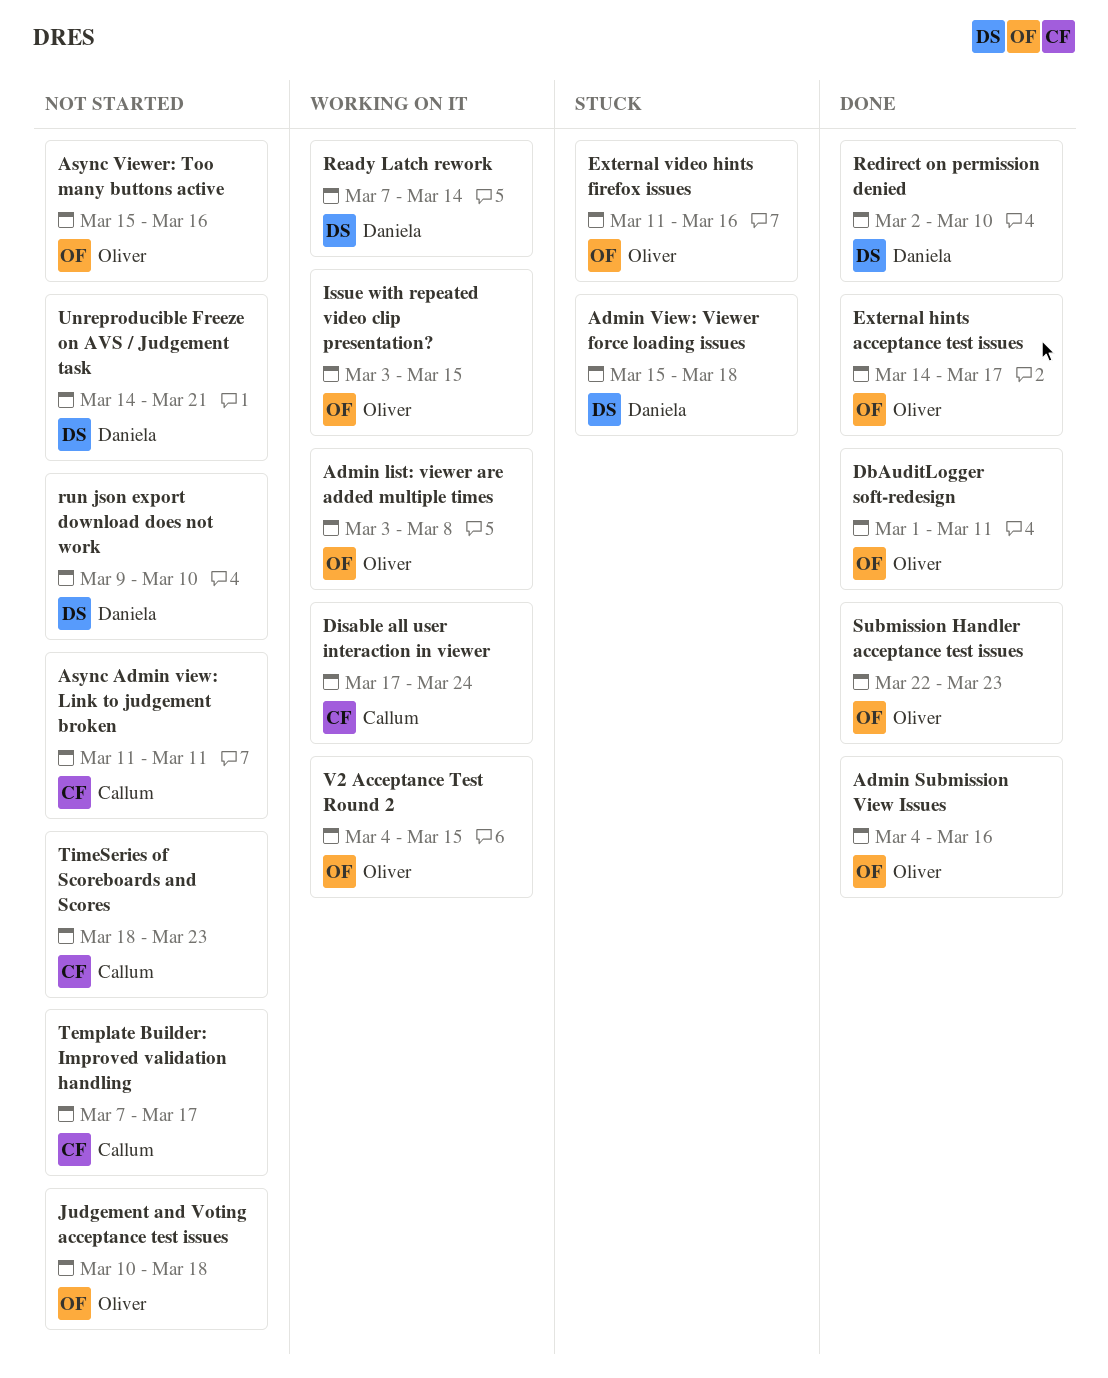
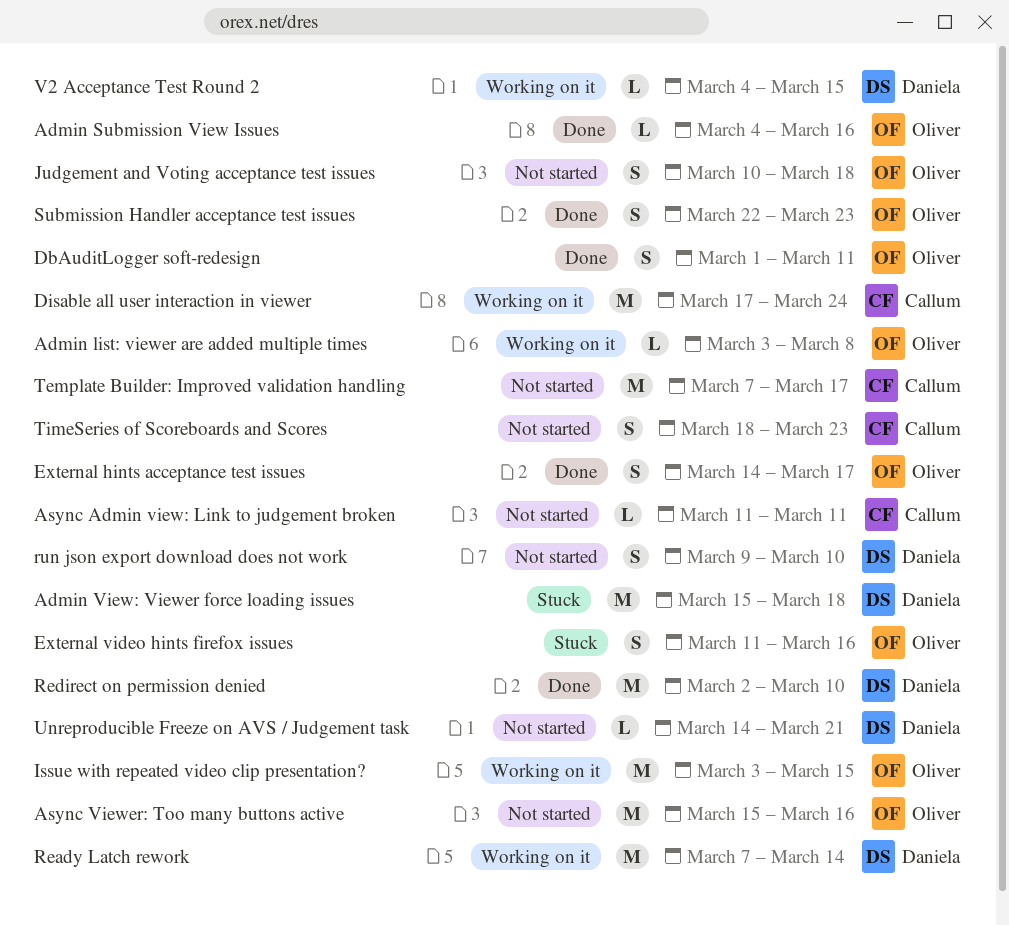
V2 Acceptance Test Round 2, owner: Oliver -> Daniela

